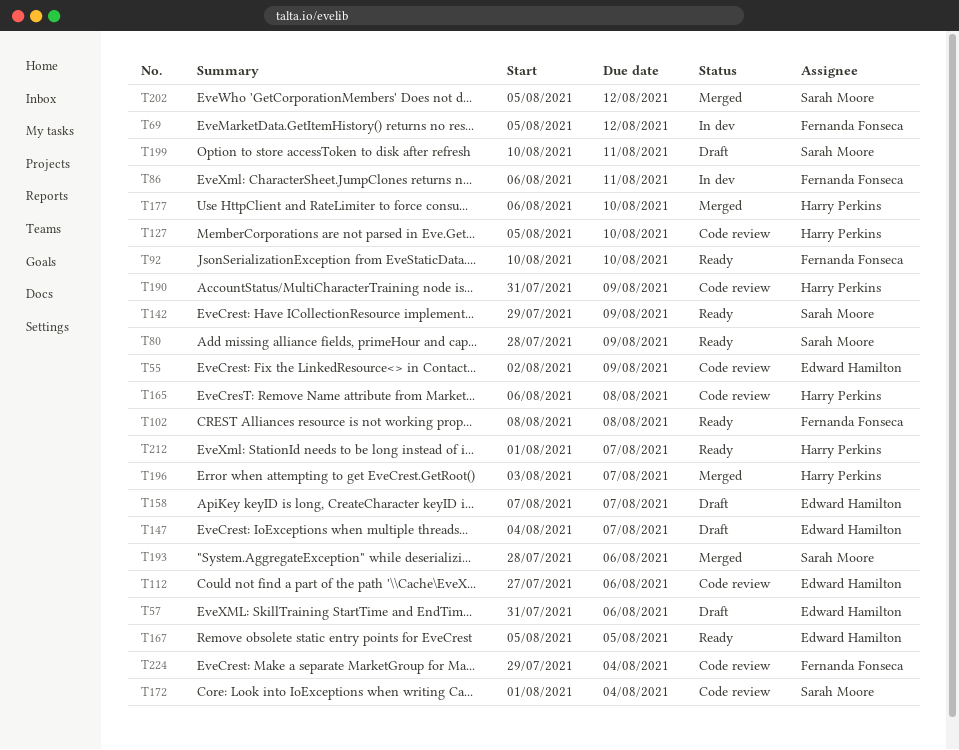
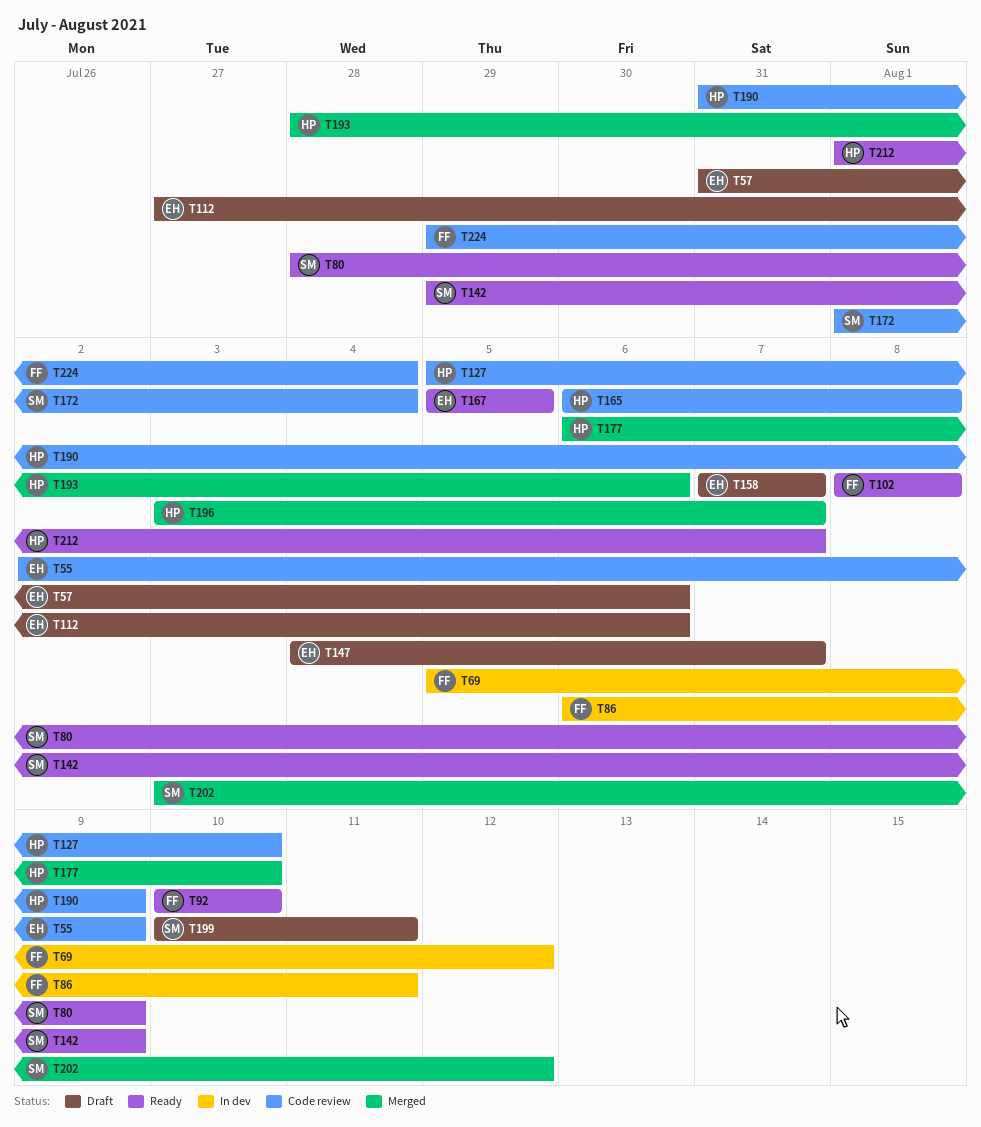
T112, status: Code review -> Draft
T193, owner: Sarah Moore -> Harry Perkins
T202, start: Aug 5 -> Aug 3

